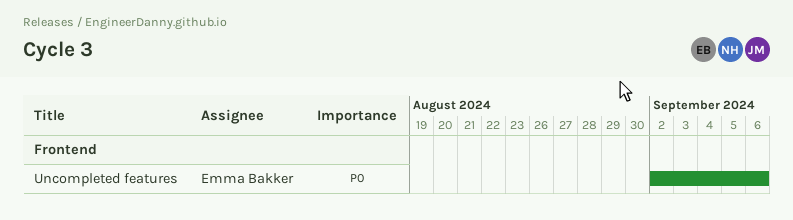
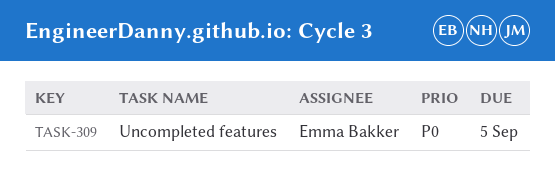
Uncompleted features, due: Sep 6 -> Sep 5

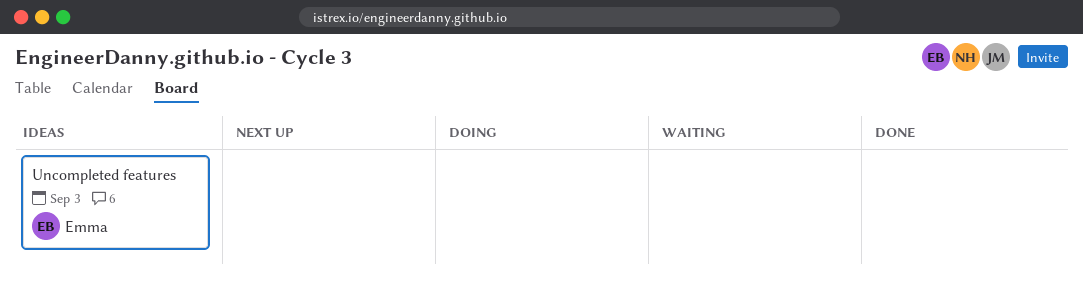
Uncompleted features, due: Sep 5 -> Sep 3

